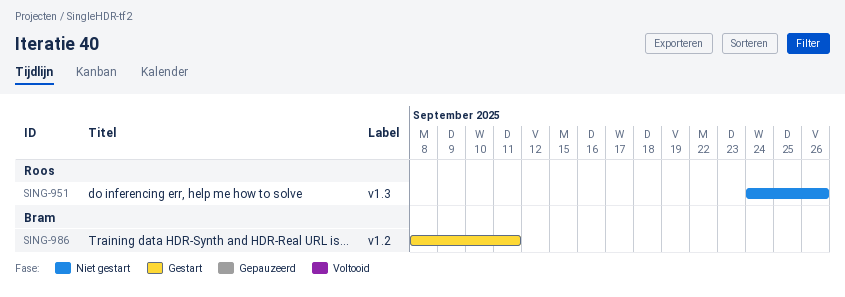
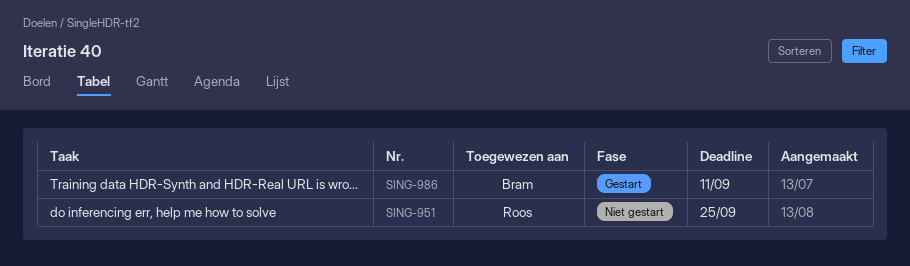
SING-951, due: Sep 26 -> Sep 25

